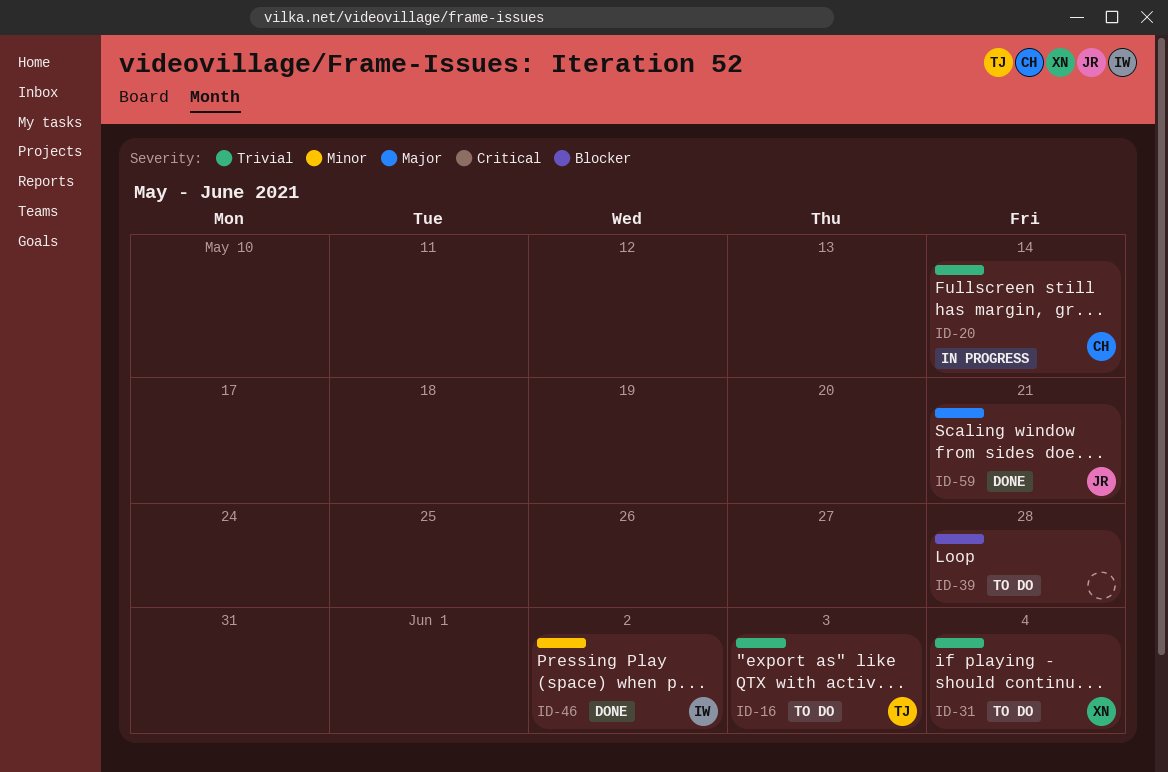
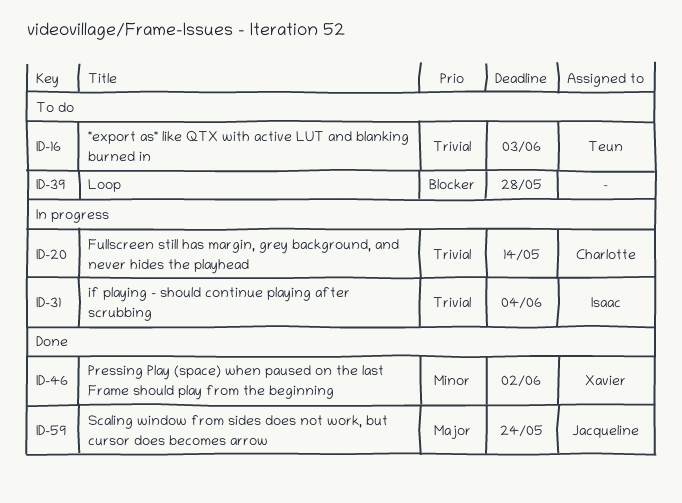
ID-31, status: To do -> In progress
ID-31, owner: Xavier -> Isaac
ID-46, owner: Isaac -> Xavier
ID-59, due: May 21 -> May 24

